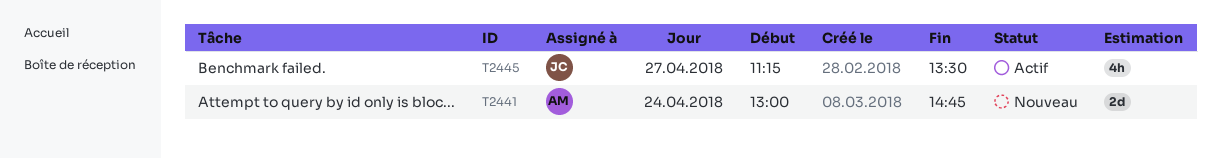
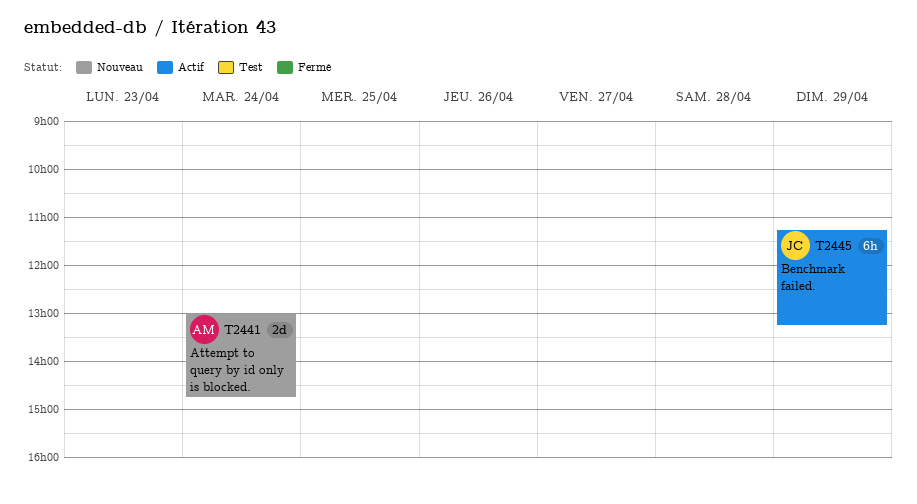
T2445, estimate: 4h -> 6h
T2445, day: Apr 27 -> Apr 29
T2445, ends: 13:30 -> 13:15

